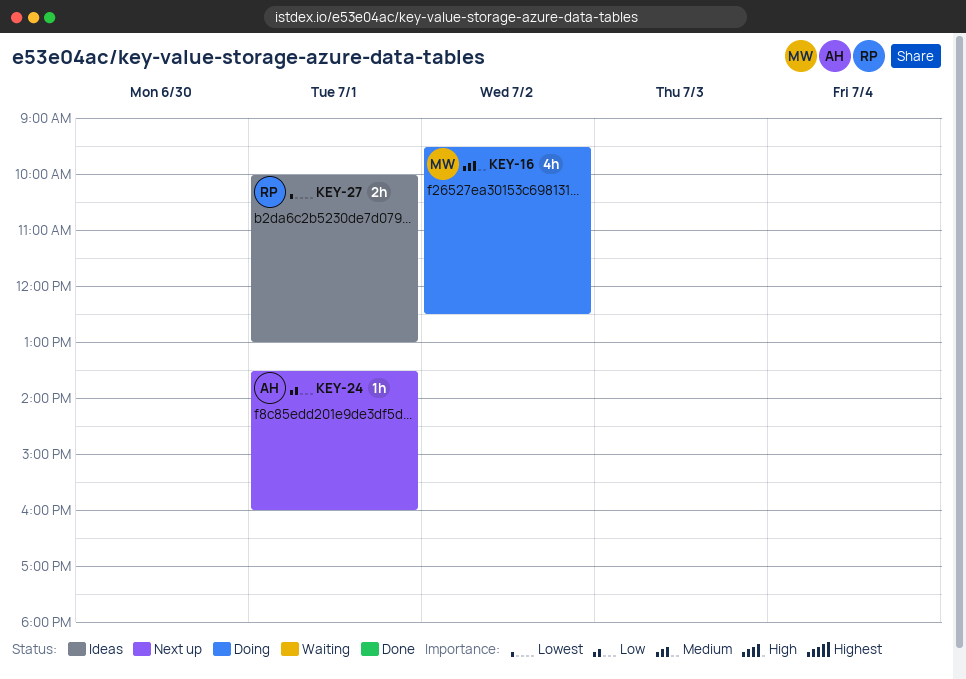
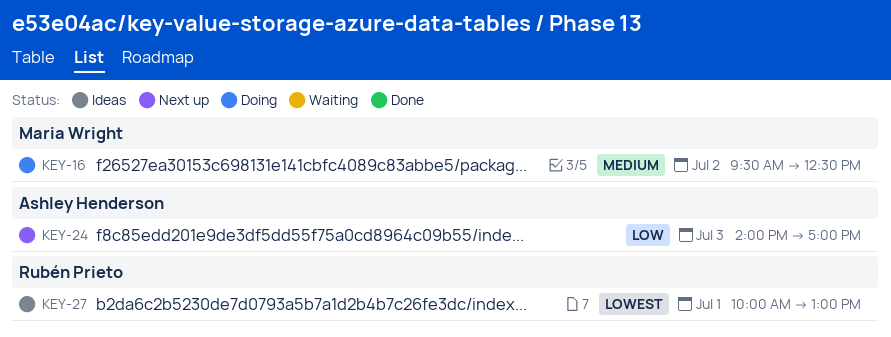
KEY-24, day: Jul 1 -> Jul 3
KEY-24, begins: 13:30 -> 14:00
KEY-24, ends: 16:00 -> 17:00

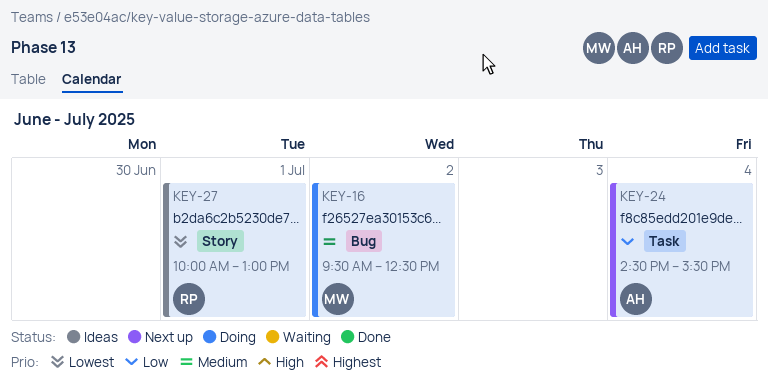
KEY-24, day: Jul 3 -> Jul 4
KEY-24, begins: 14:00 -> 14:30
KEY-24, ends: 17:00 -> 15:30

